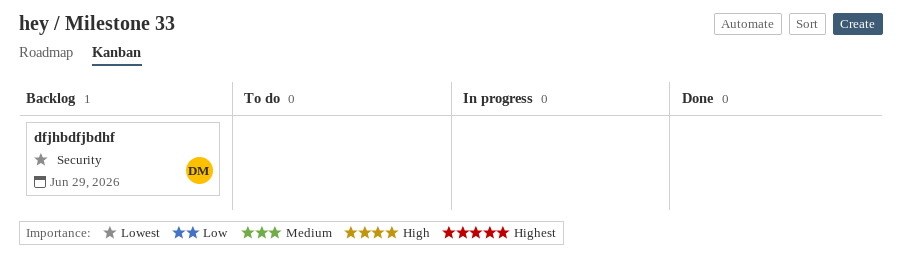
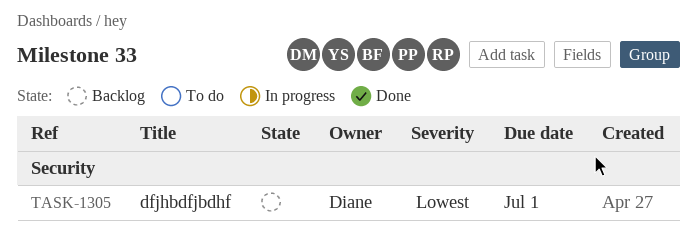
dfjhbdfjbdhf, due: Jun 29 -> Jul 1

